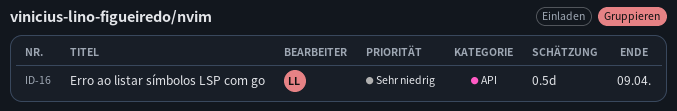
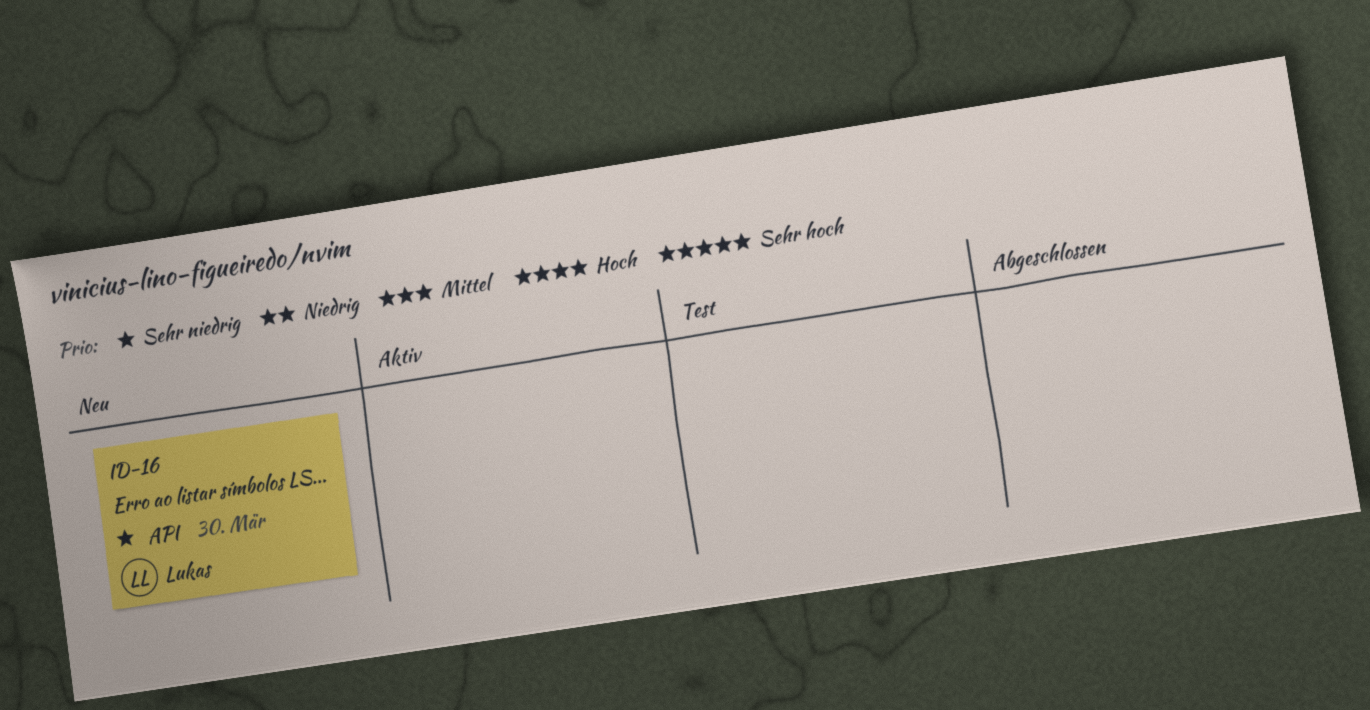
ID-16, due: Apr 9 -> Mar 30

